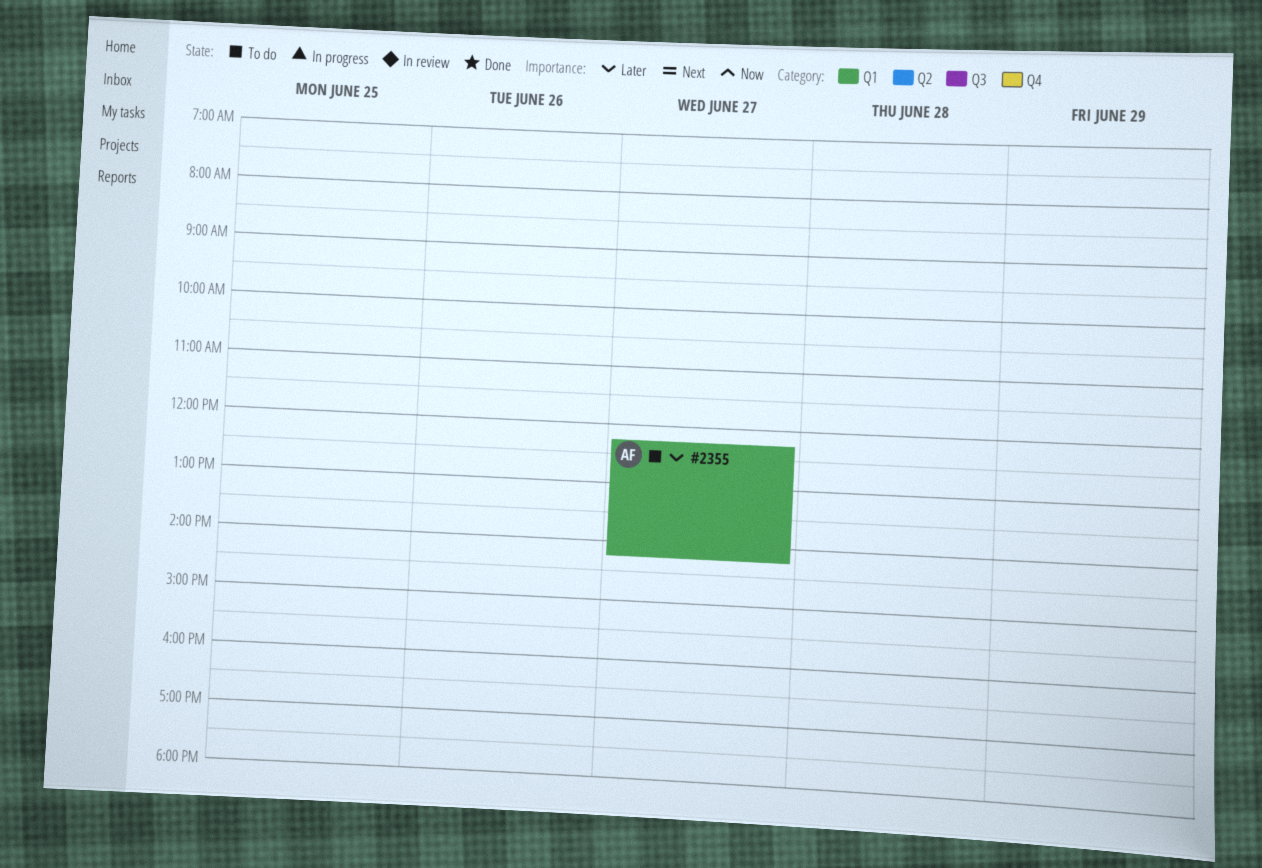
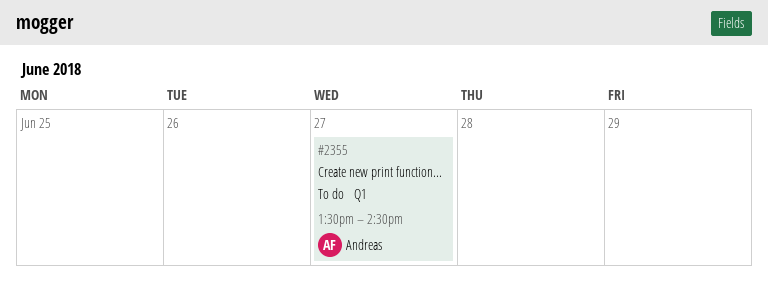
#2355, begins: 12:15 -> 13:30
#2355, ends: 14:15 -> 14:30

